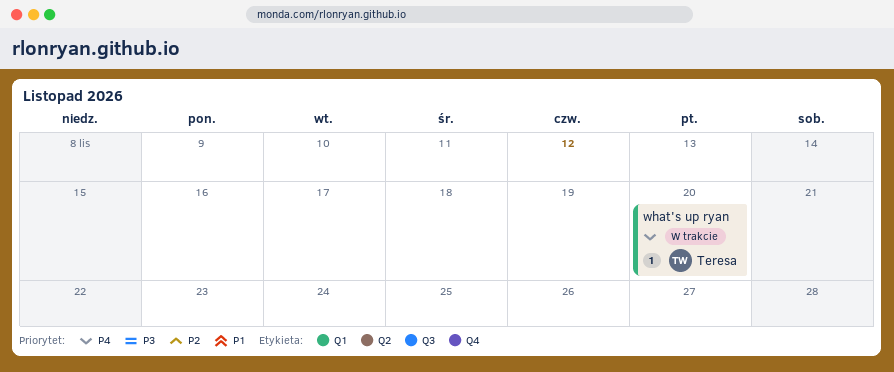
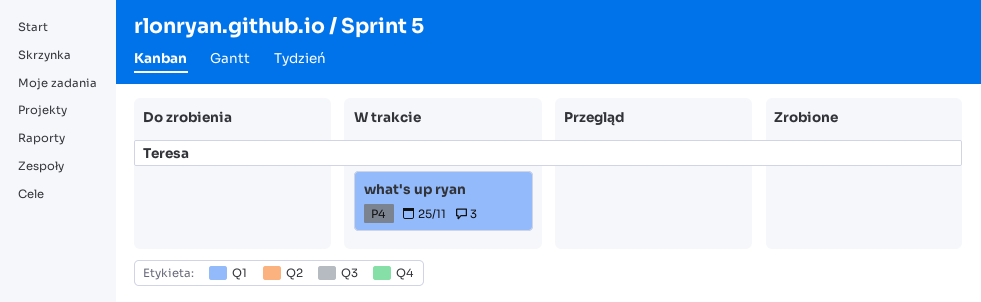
what's up ryan, due: Nov 20 -> Nov 25

